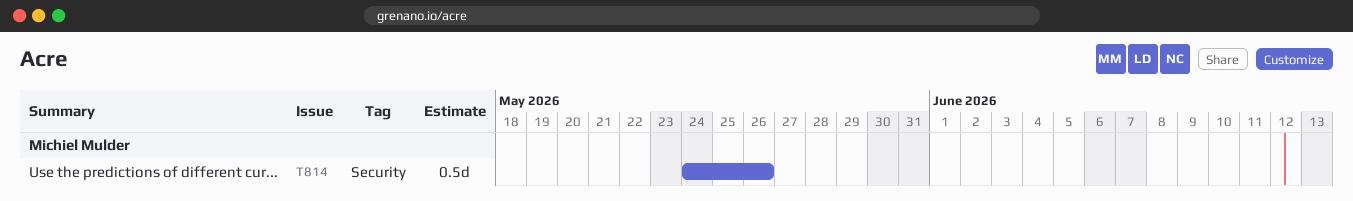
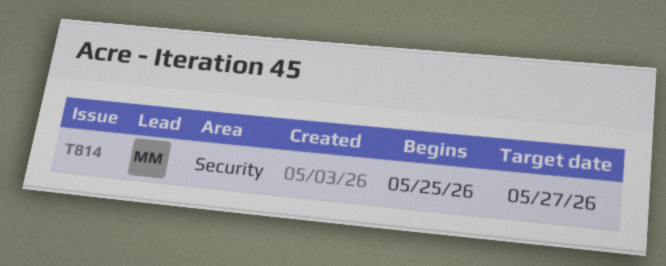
T814, start: May 24 -> May 25
T814, due: May 26 -> May 27

